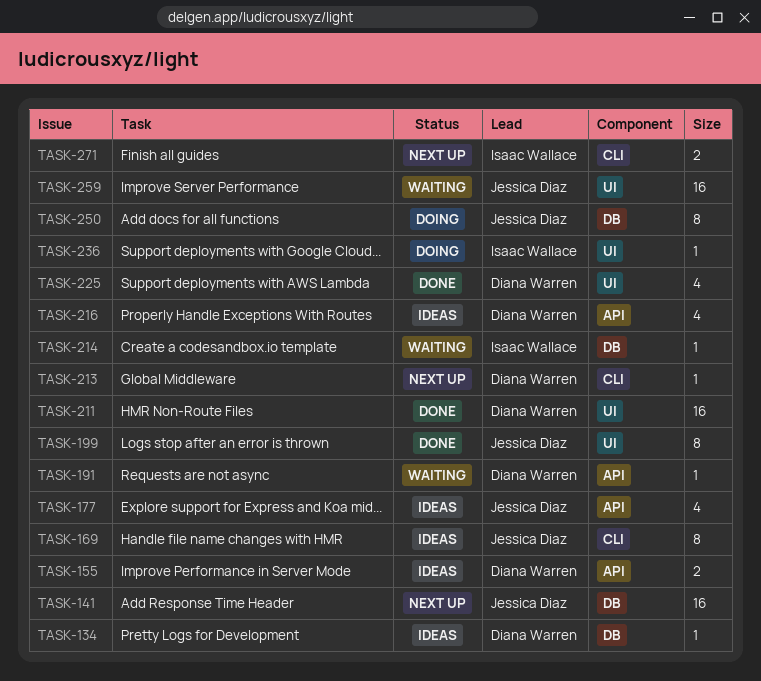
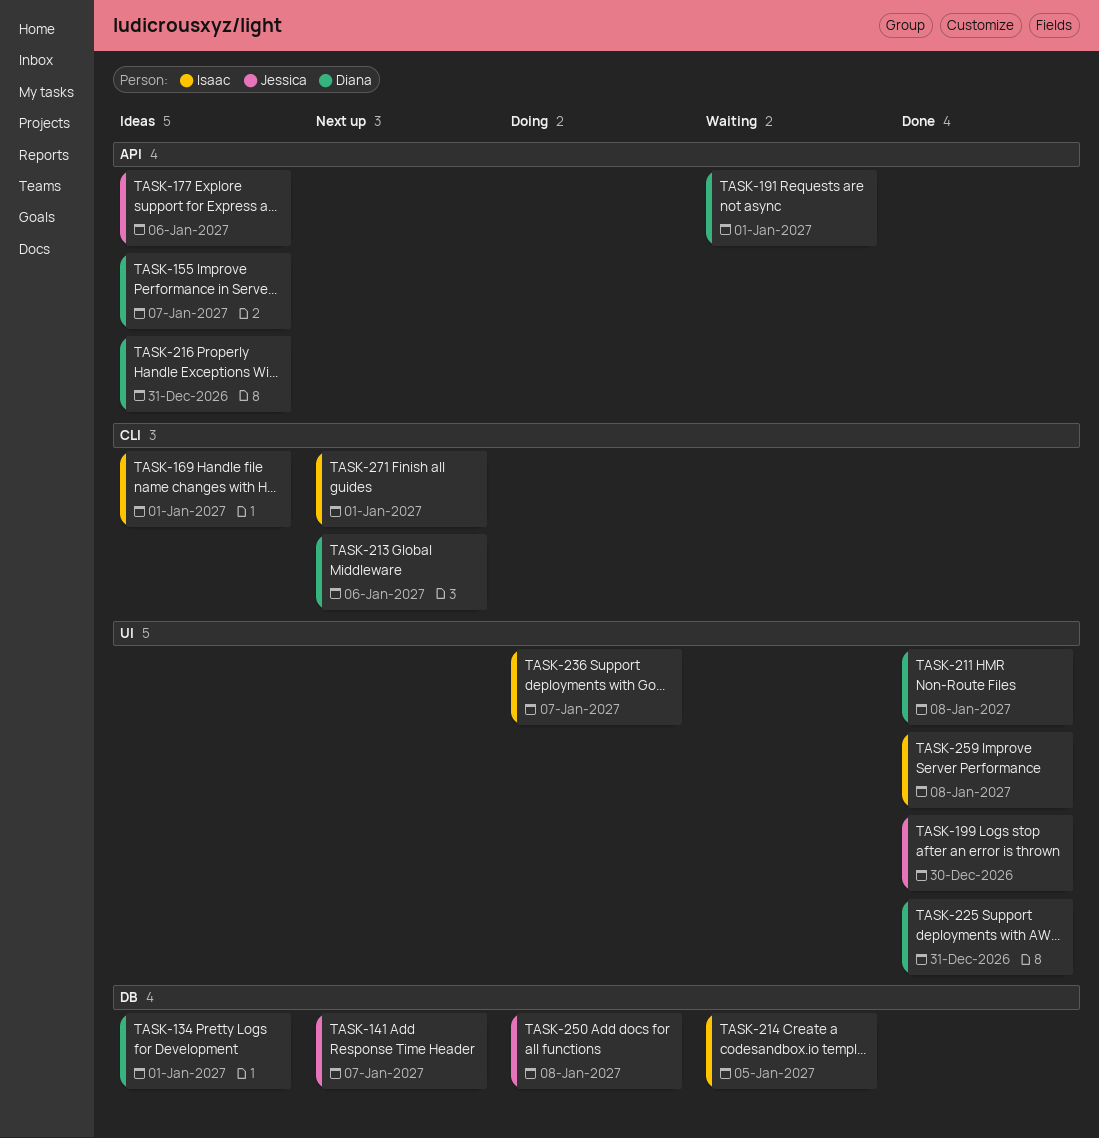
TASK-169, owner: Jessica Diaz -> Isaac Wallace
TASK-259, status: Waiting -> Done
TASK-259, owner: Jessica Diaz -> Isaac Wallace

